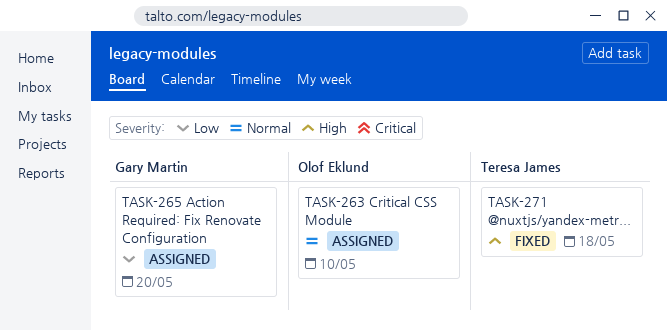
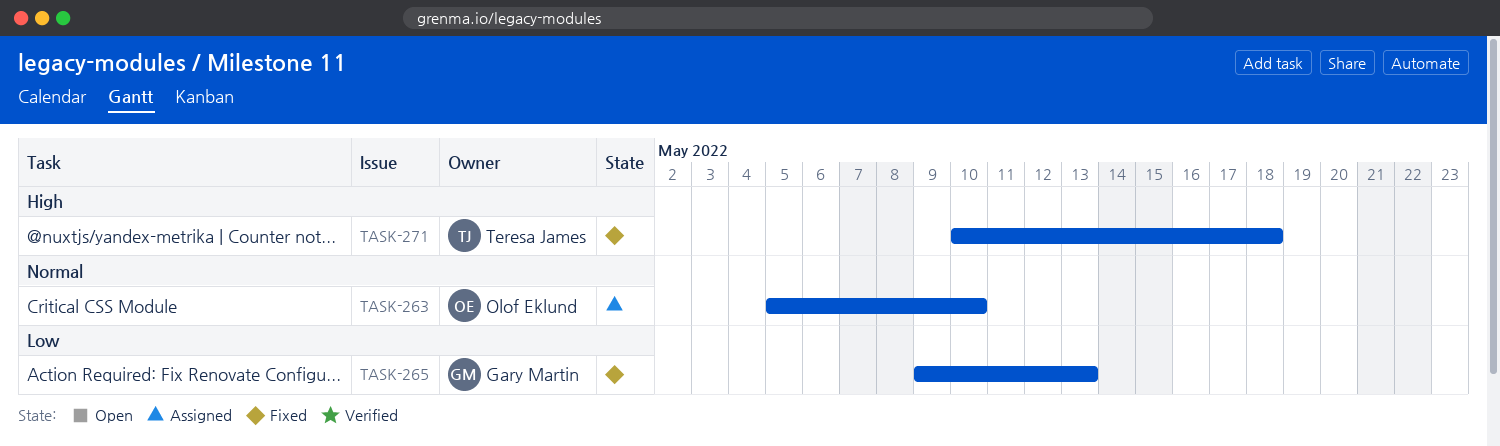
TASK-265, status: Assigned -> Fixed
TASK-265, due: May 20 -> May 13

